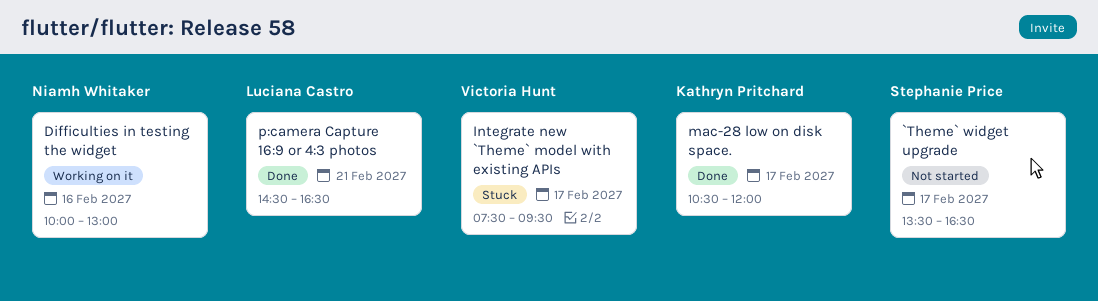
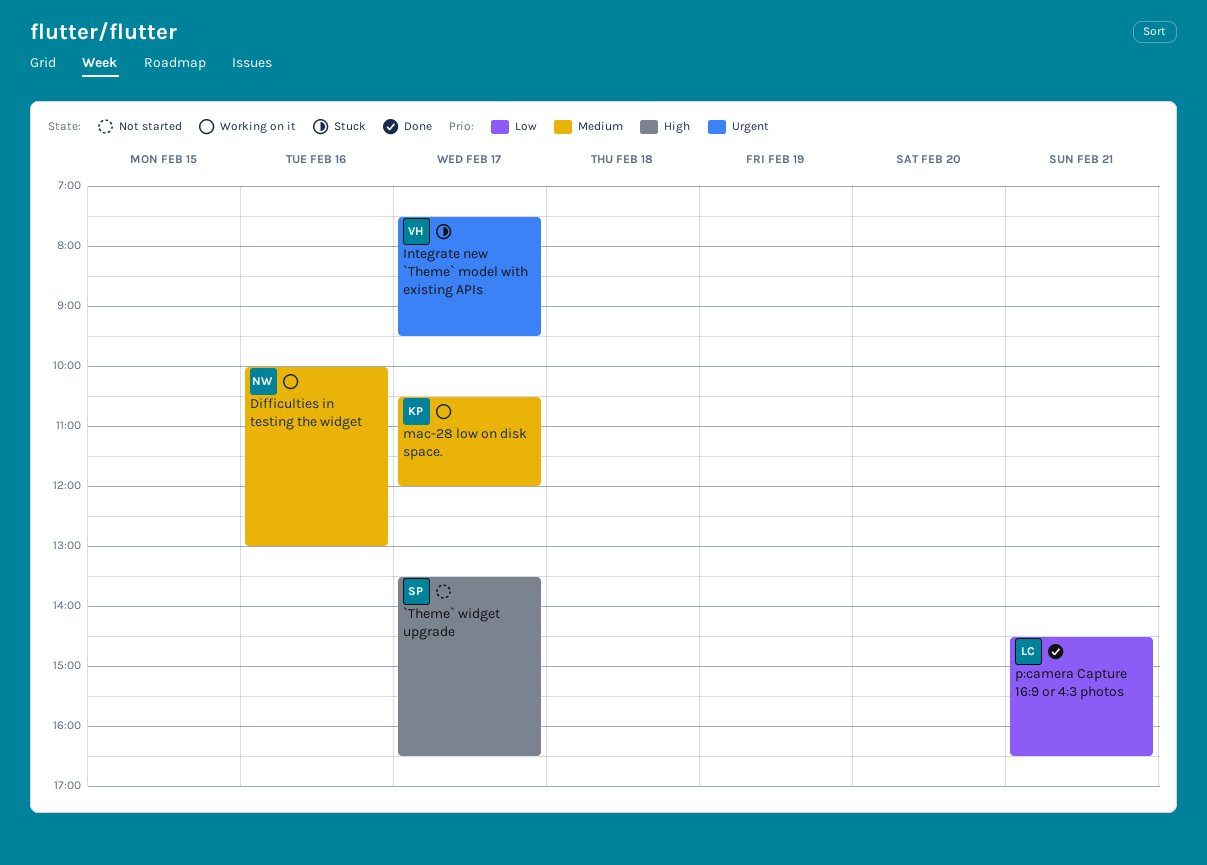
mac-28 low on disk space., status: Done -> Working on it

